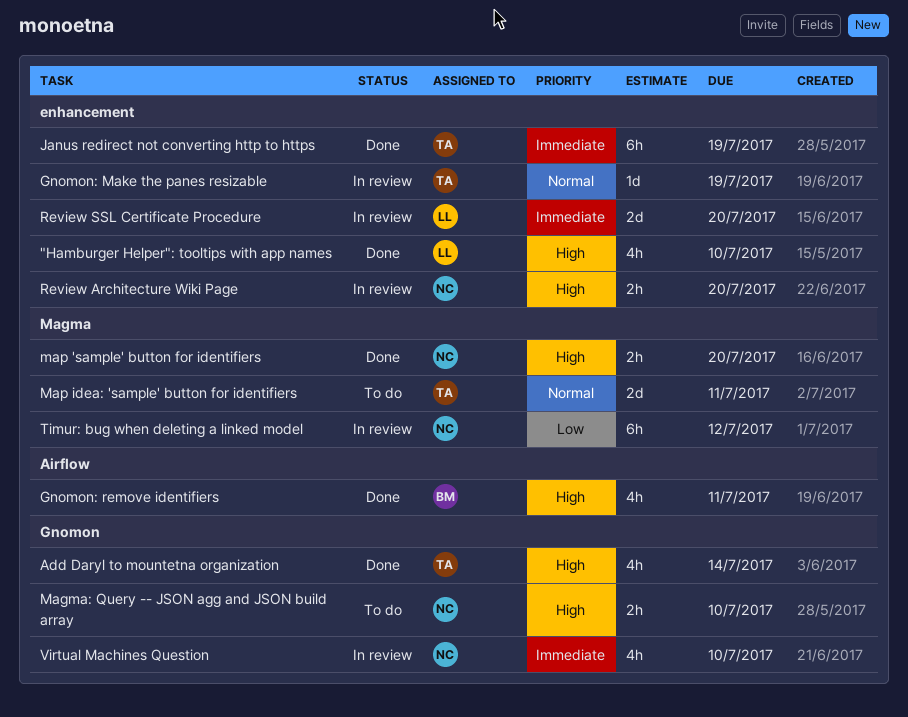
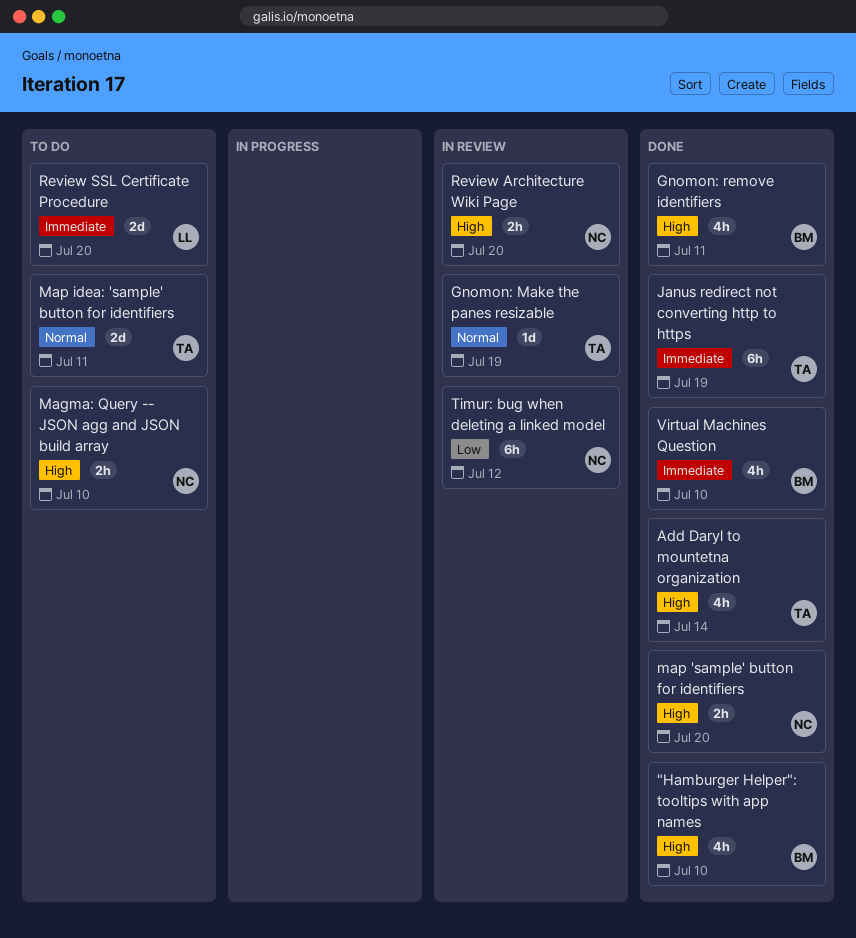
"Hamburger Helper": tooltips with app names, owner: LL -> BM
Review SSL Certificate Procedure, status: In review -> To do
Virtual Machines Question, status: In review -> Done
Virtual Machines Question, owner: NC -> BM

